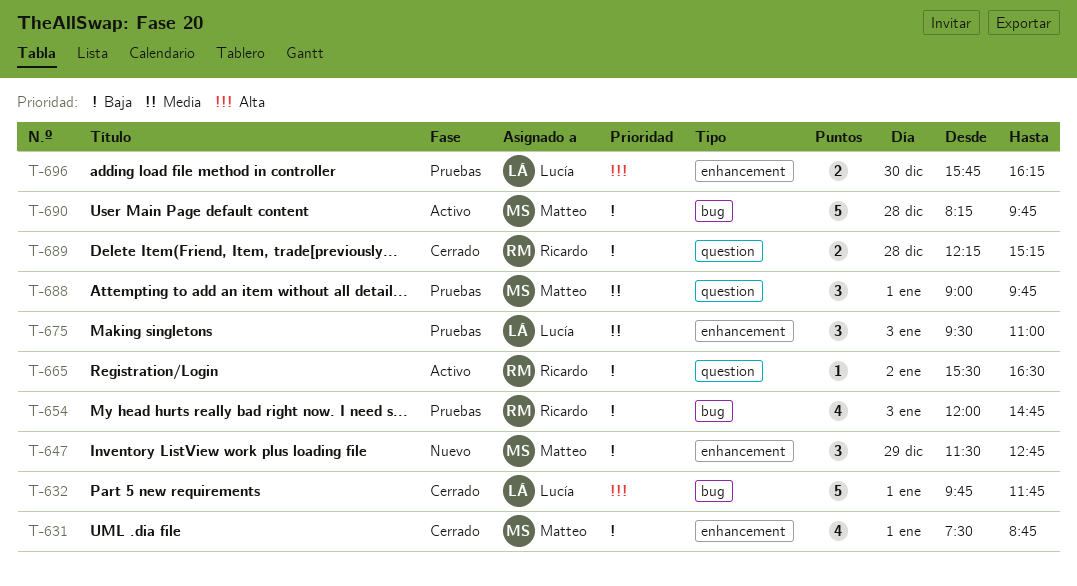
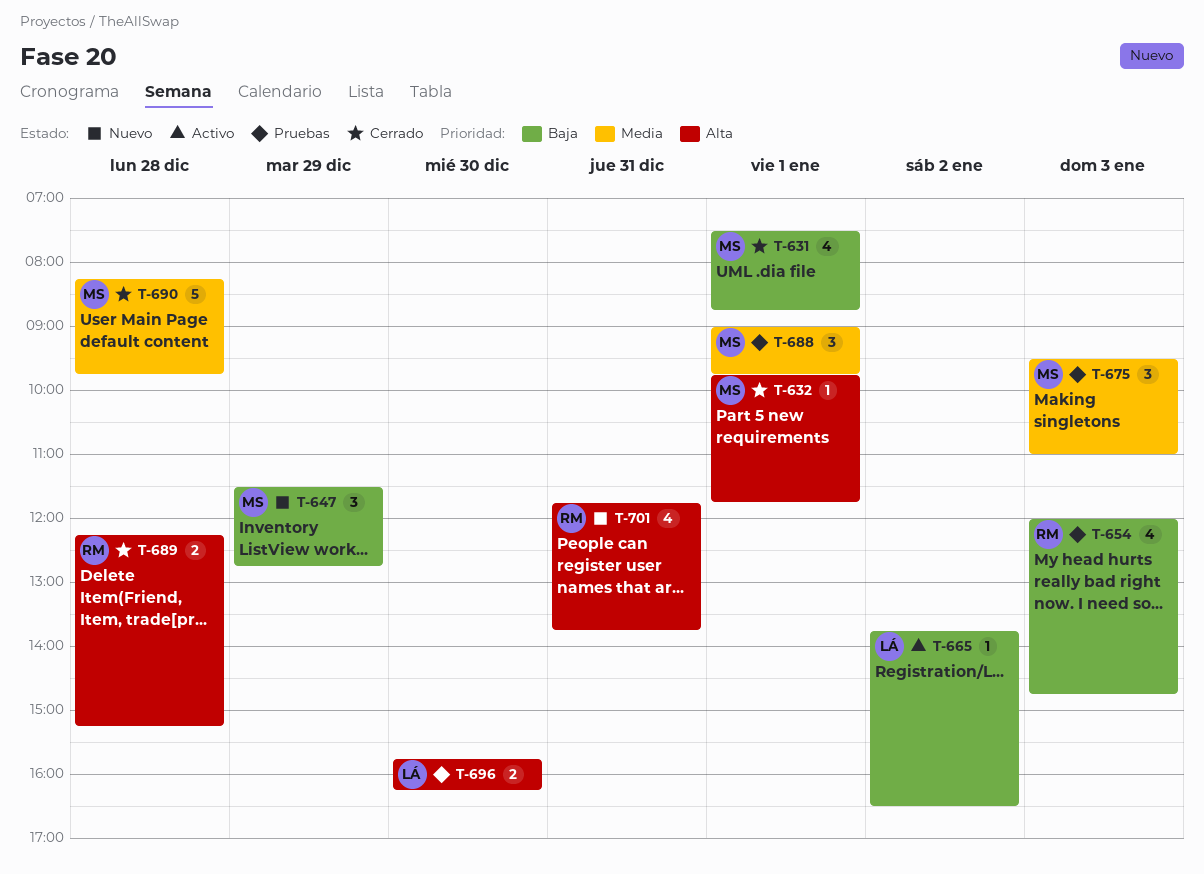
T-632, owner: Lucía -> Matteo
T-632, estimate: 5 -> 1
T-665, owner: Ricardo -> Lucía
T-665, begins: 15:30 -> 13:45
T-675, owner: Lucía -> Matteo
T-689, priority: Baja -> Alta
T-690, status: Activo -> Cerrado
T-690, priority: Baja -> Media
T-701: none -> present

